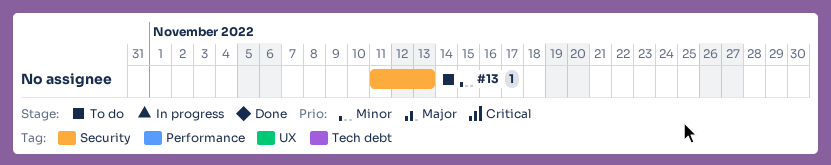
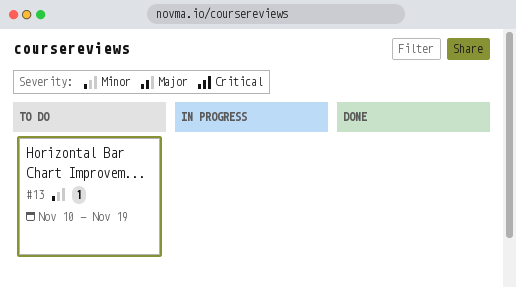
#13, start: Nov 11 -> Nov 10
#13, due: Nov 13 -> Nov 19

